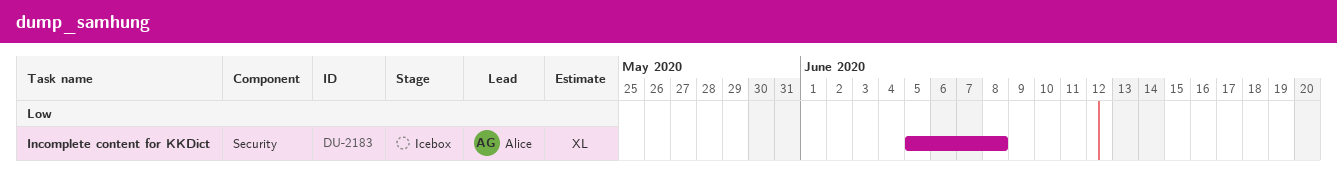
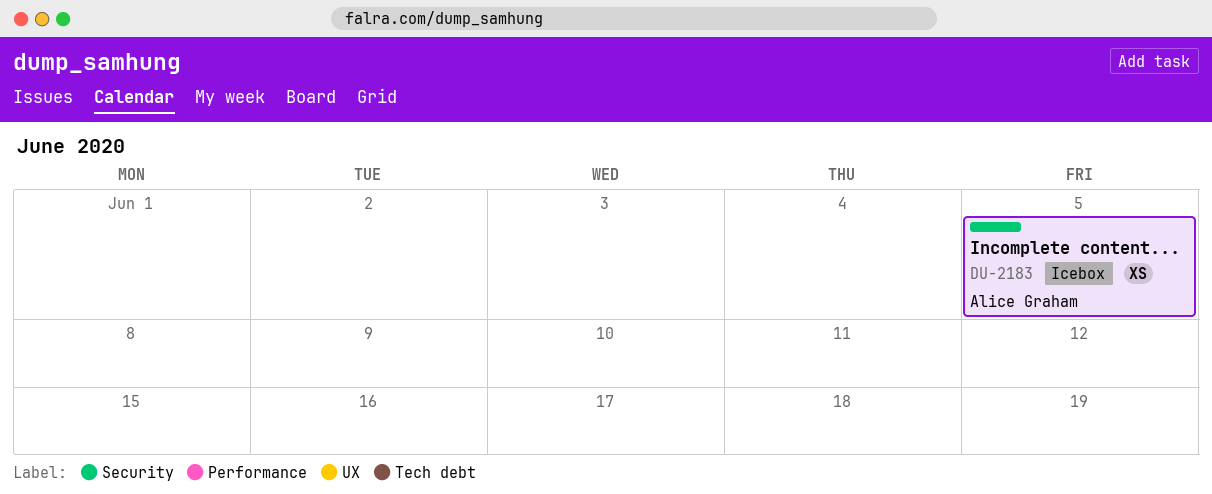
DU-2183, estimate: XL -> XS
DU-2183, due: Jun 8 -> Jun 5

